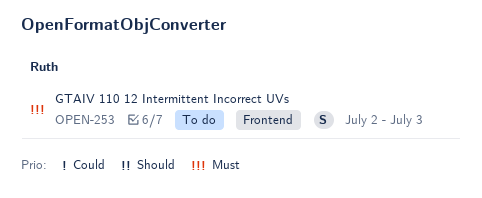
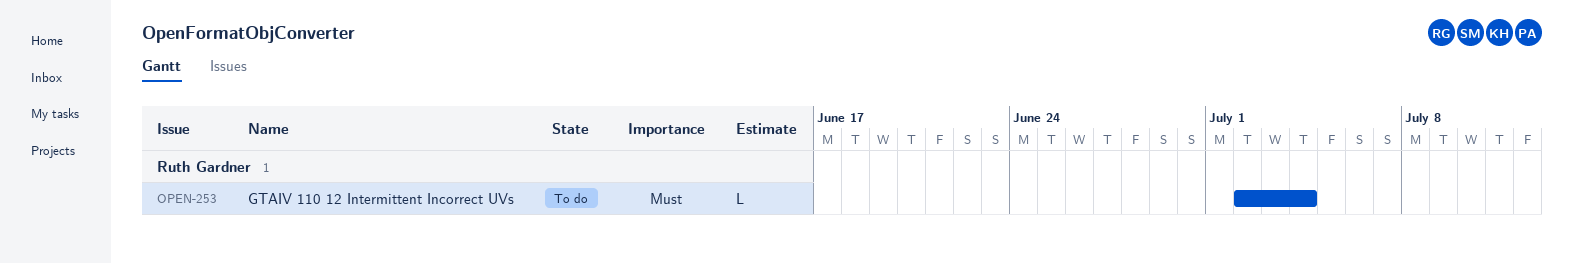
OPEN-253, estimate: S -> L
OPEN-253, due: Jul 3 -> Jul 4

